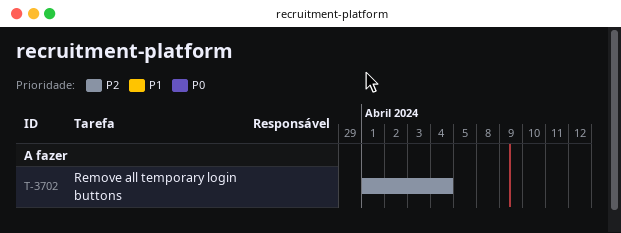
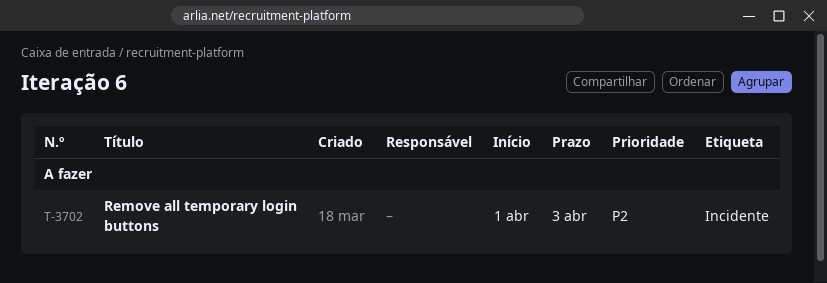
T-3702, due: Apr 4 -> Apr 3

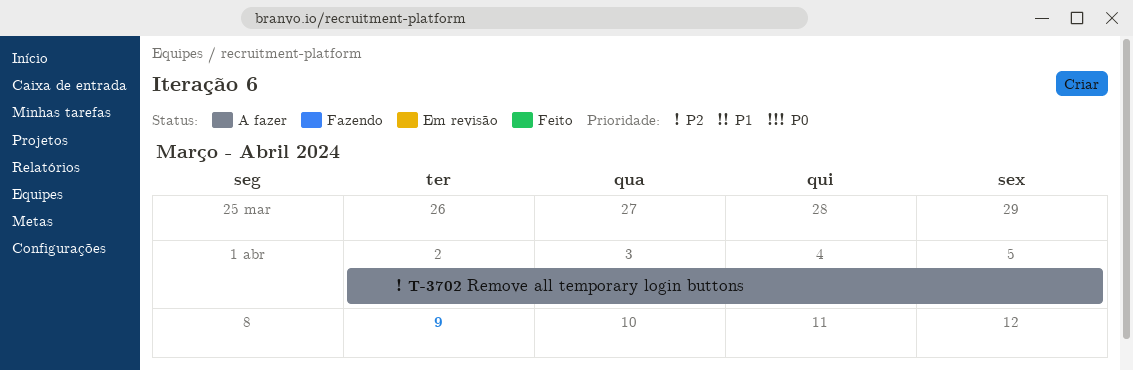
T-3702, start: Apr 1 -> Apr 2
T-3702, due: Apr 3 -> Apr 5

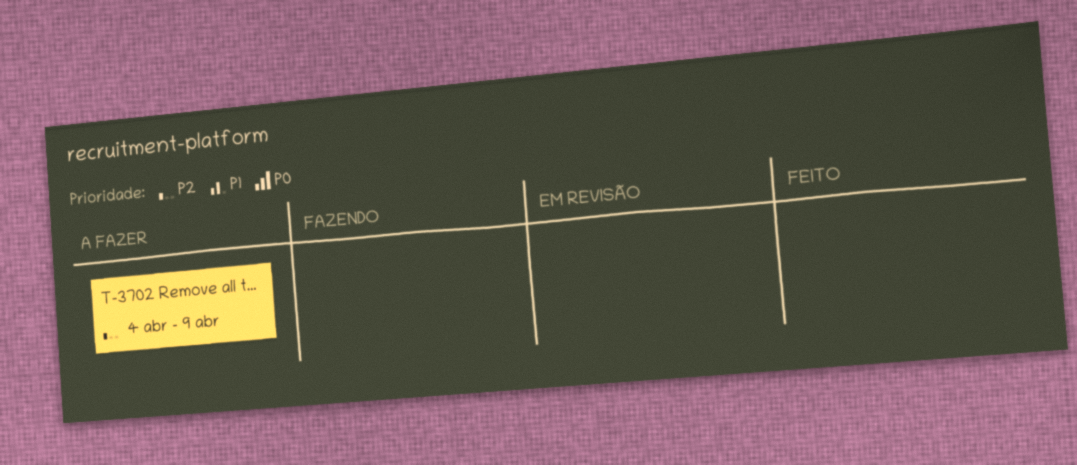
T-3702, start: Apr 2 -> Apr 4
T-3702, due: Apr 5 -> Apr 9

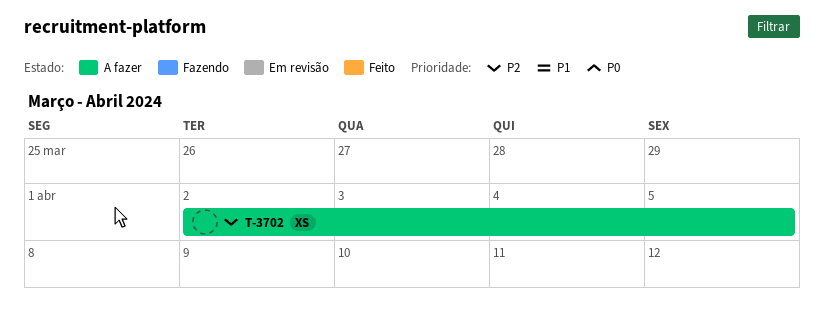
T-3702, start: Apr 4 -> Apr 2
T-3702, due: Apr 9 -> Apr 5

